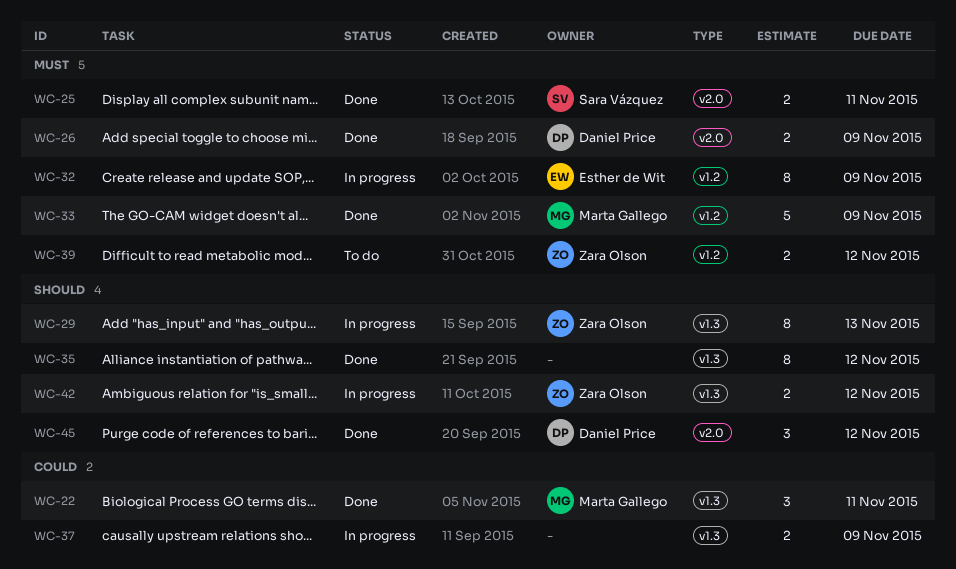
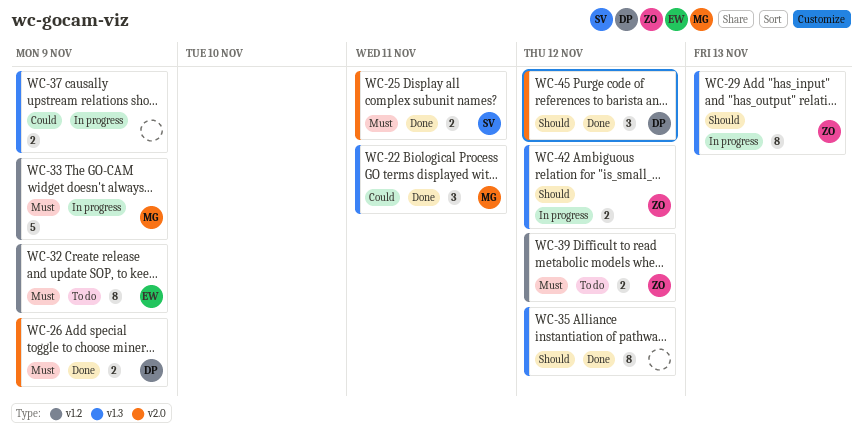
WC-32, status: In progress -> To do
WC-33, status: Done -> In progress

